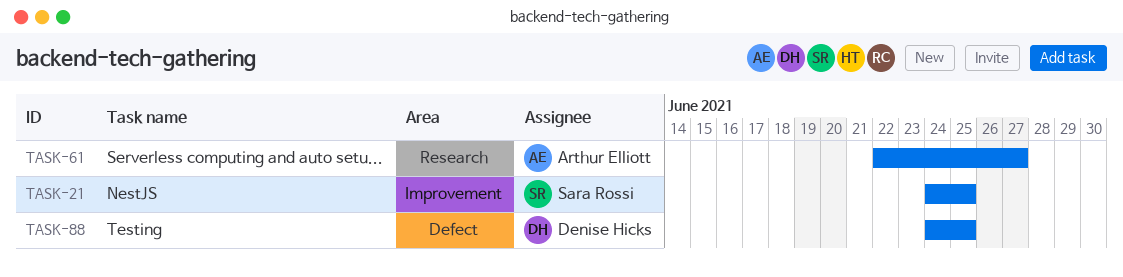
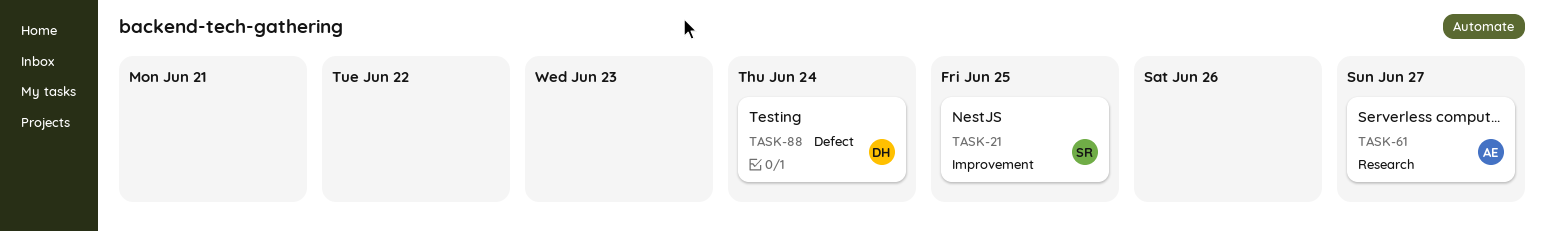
TASK-88, due: Jun 25 -> Jun 24

